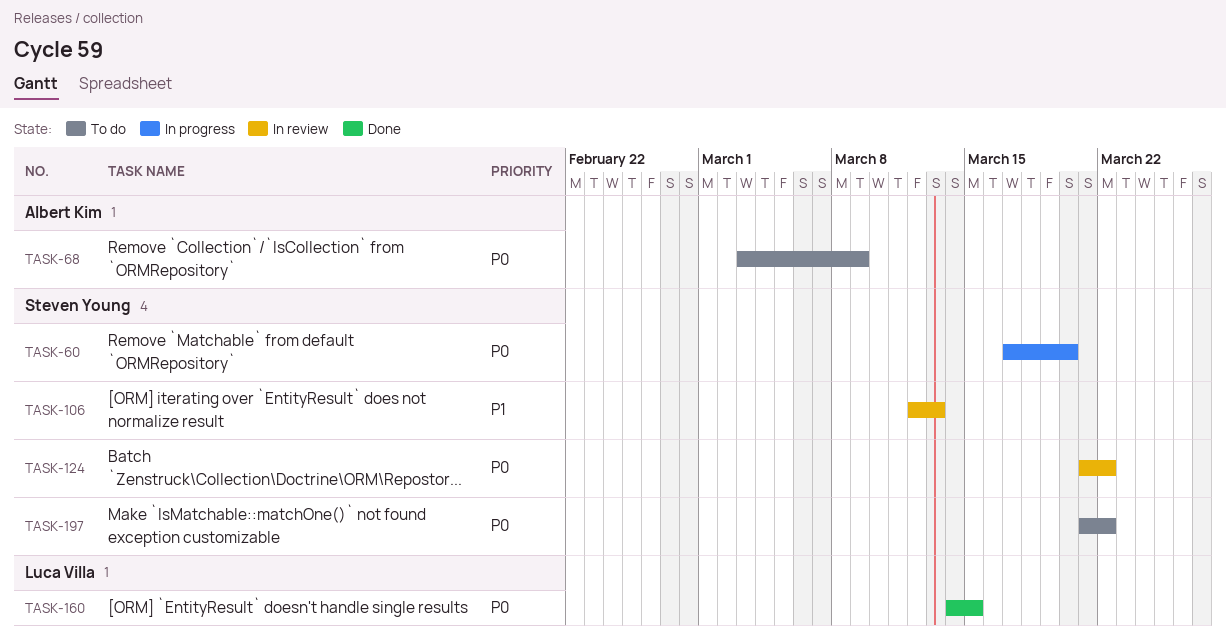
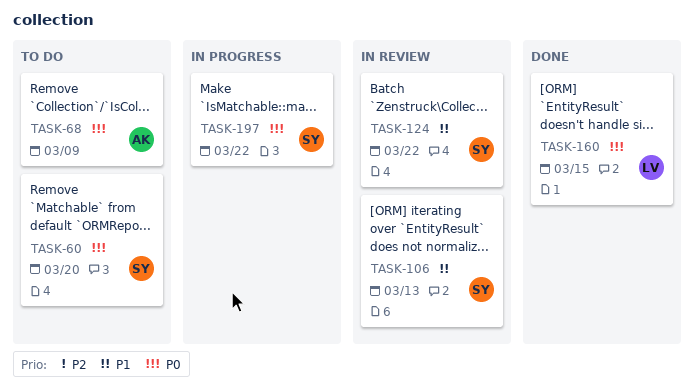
TASK-60, status: In progress -> To do
TASK-124, priority: P0 -> P1
TASK-197, status: To do -> In progress

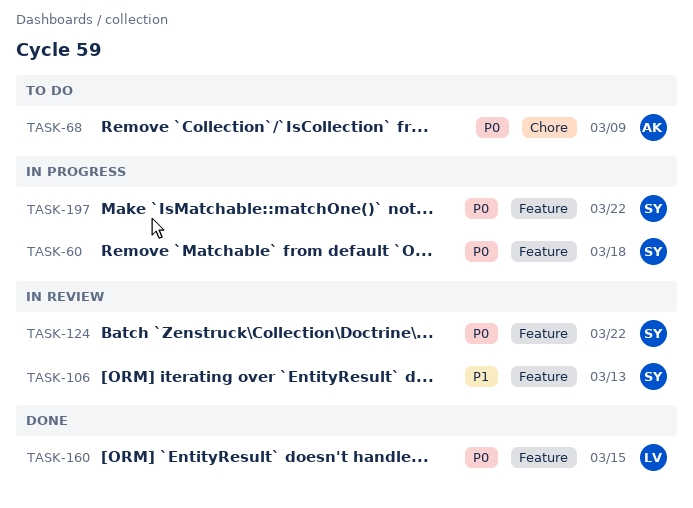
TASK-60, status: To do -> In progress
TASK-60, due: Mar 20 -> Mar 18
TASK-124, priority: P1 -> P0

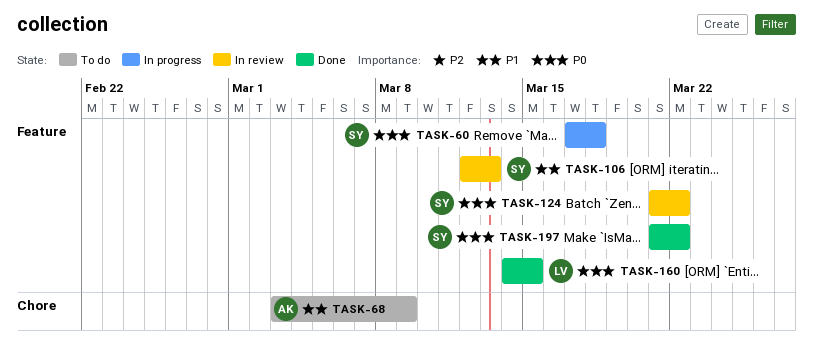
TASK-68, priority: P0 -> P1
TASK-197, status: In progress -> Done

